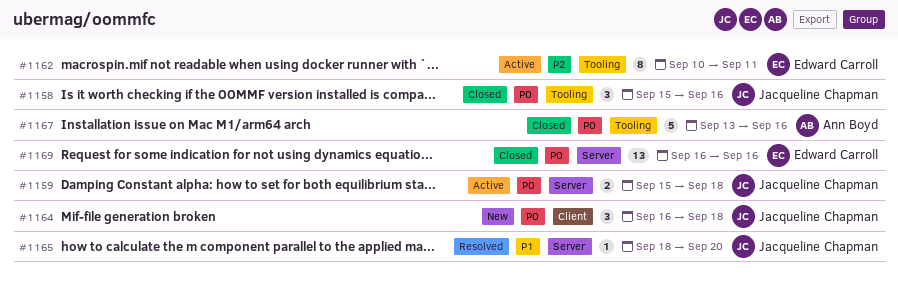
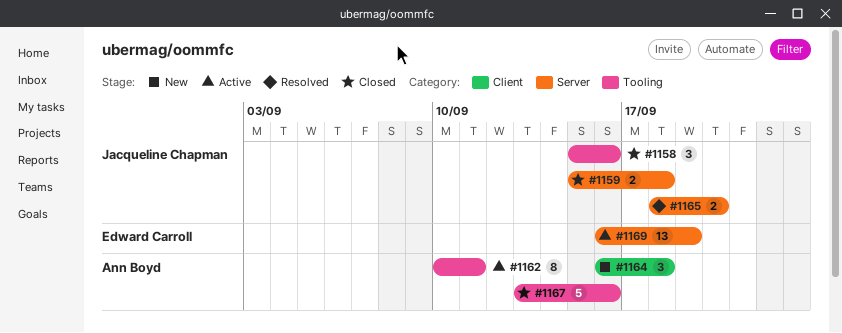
#1159, status: Active -> Closed
#1162, owner: Edward Carroll -> Ann Boyd
#1164, owner: Jacqueline Chapman -> Ann Boyd
#1165, estimate: 1 -> 2
#1169, status: Closed -> Active
#1169, due: Sep 16 -> Sep 19

